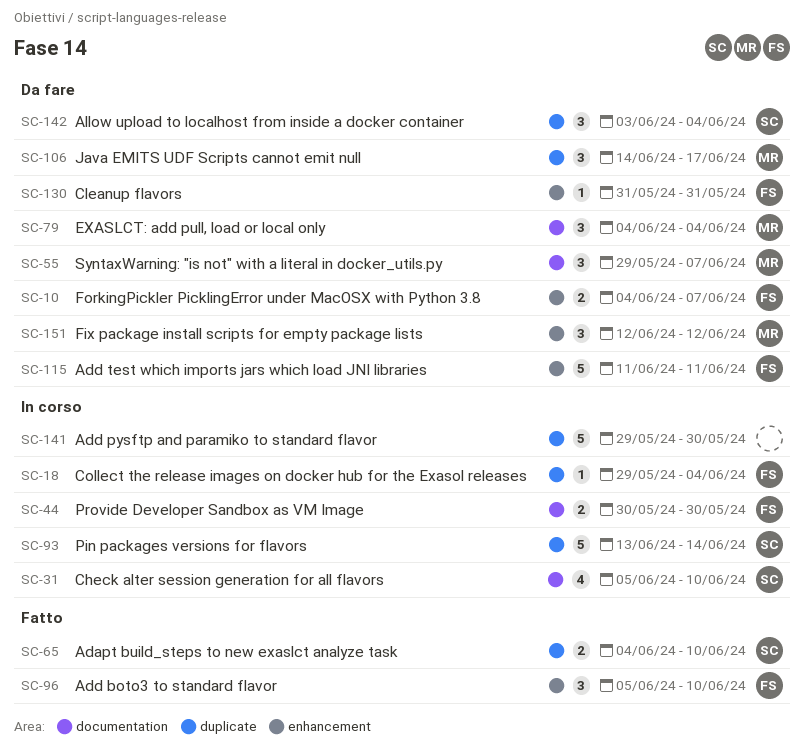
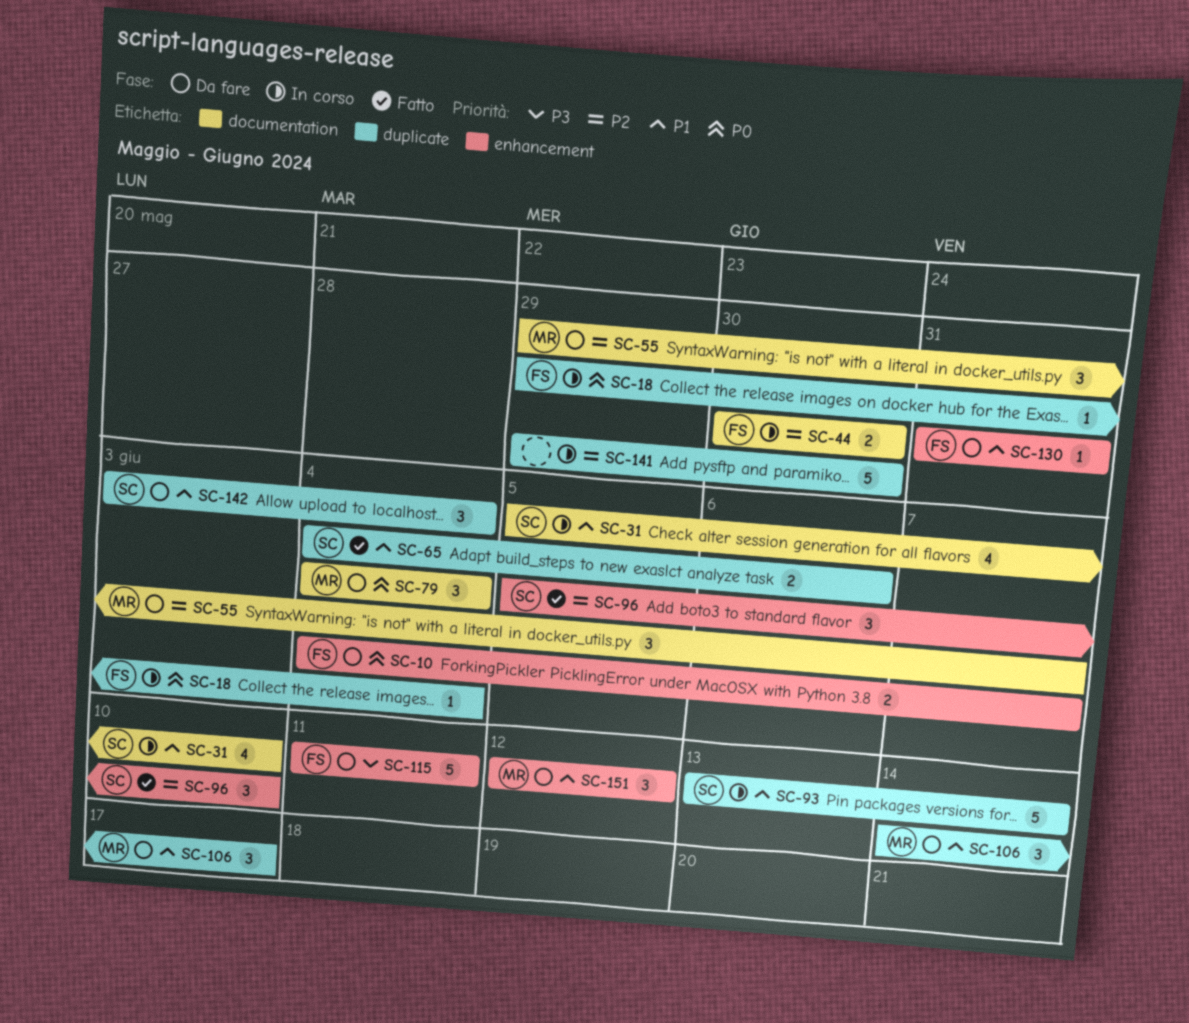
SC-65, due: Jun 10 -> Jun 6
SC-96, owner: FS -> SC

